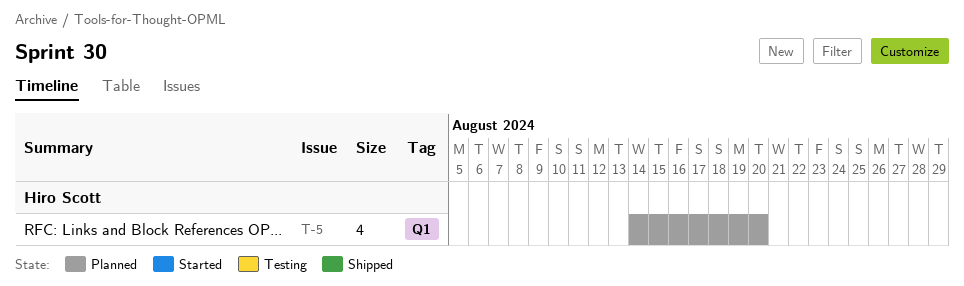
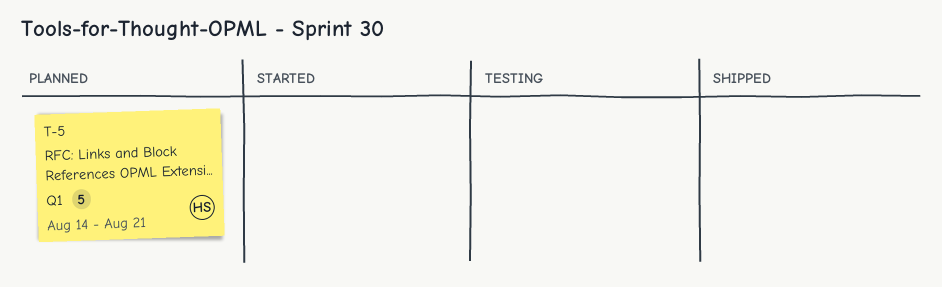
T-5, estimate: 4 -> 5
T-5, due: Aug 20 -> Aug 21

